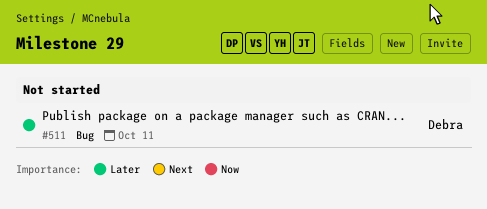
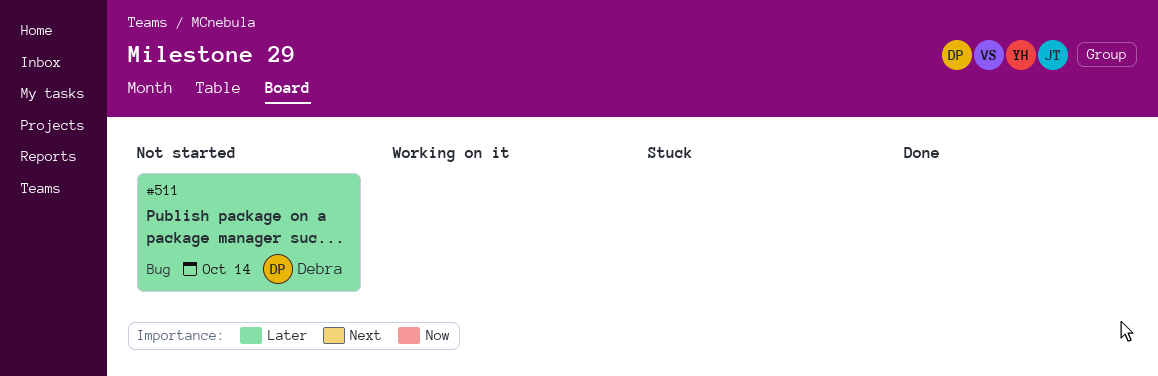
#511, due: Oct 11 -> Oct 14

